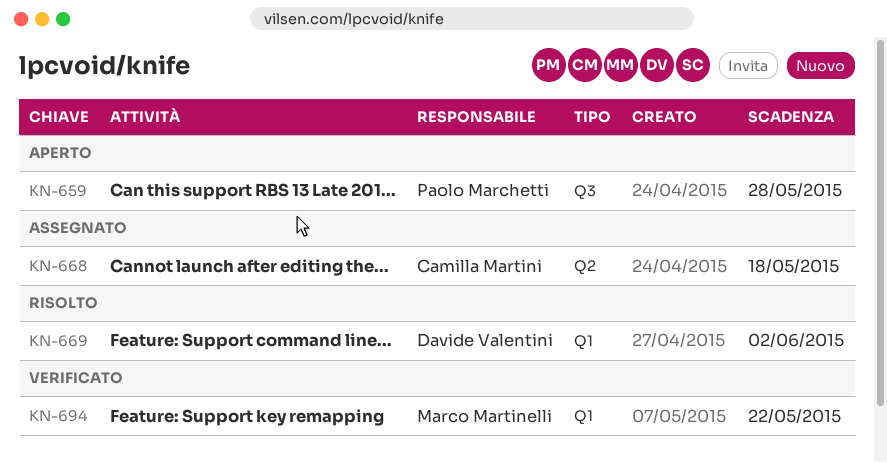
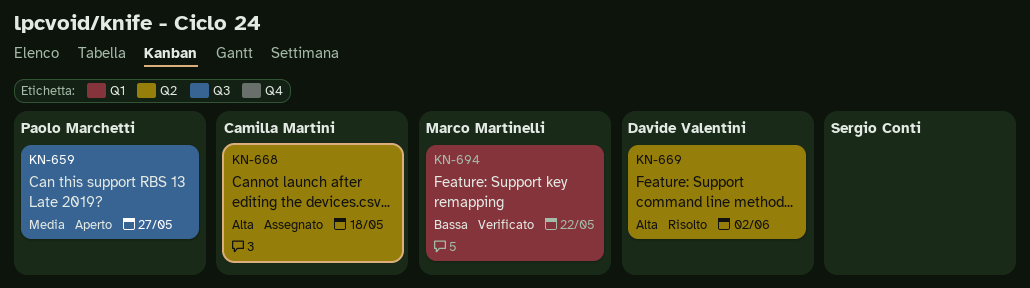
KN-659, due: May 28 -> May 27
KN-669, label: Q1 -> Q2

